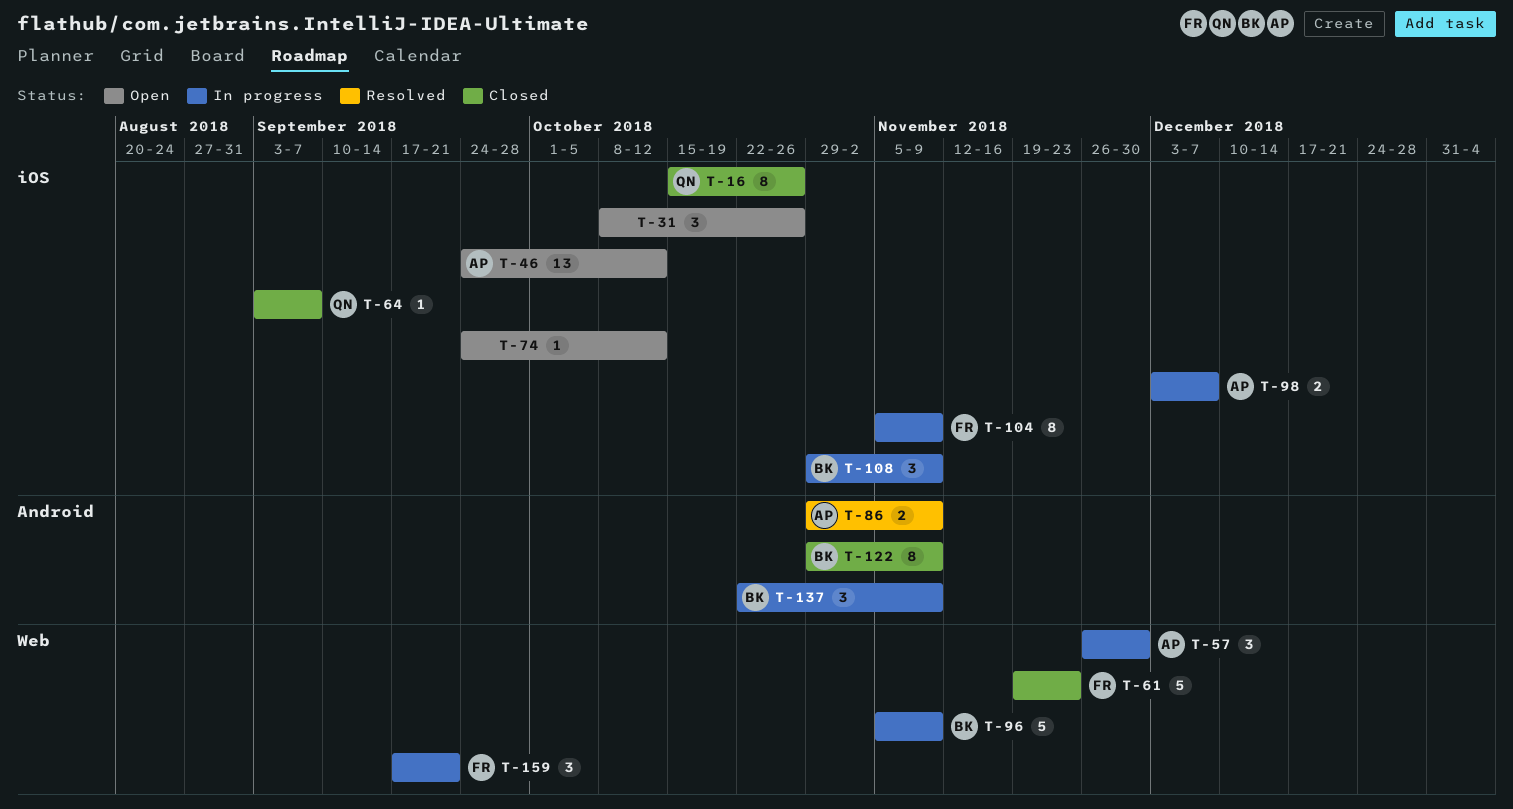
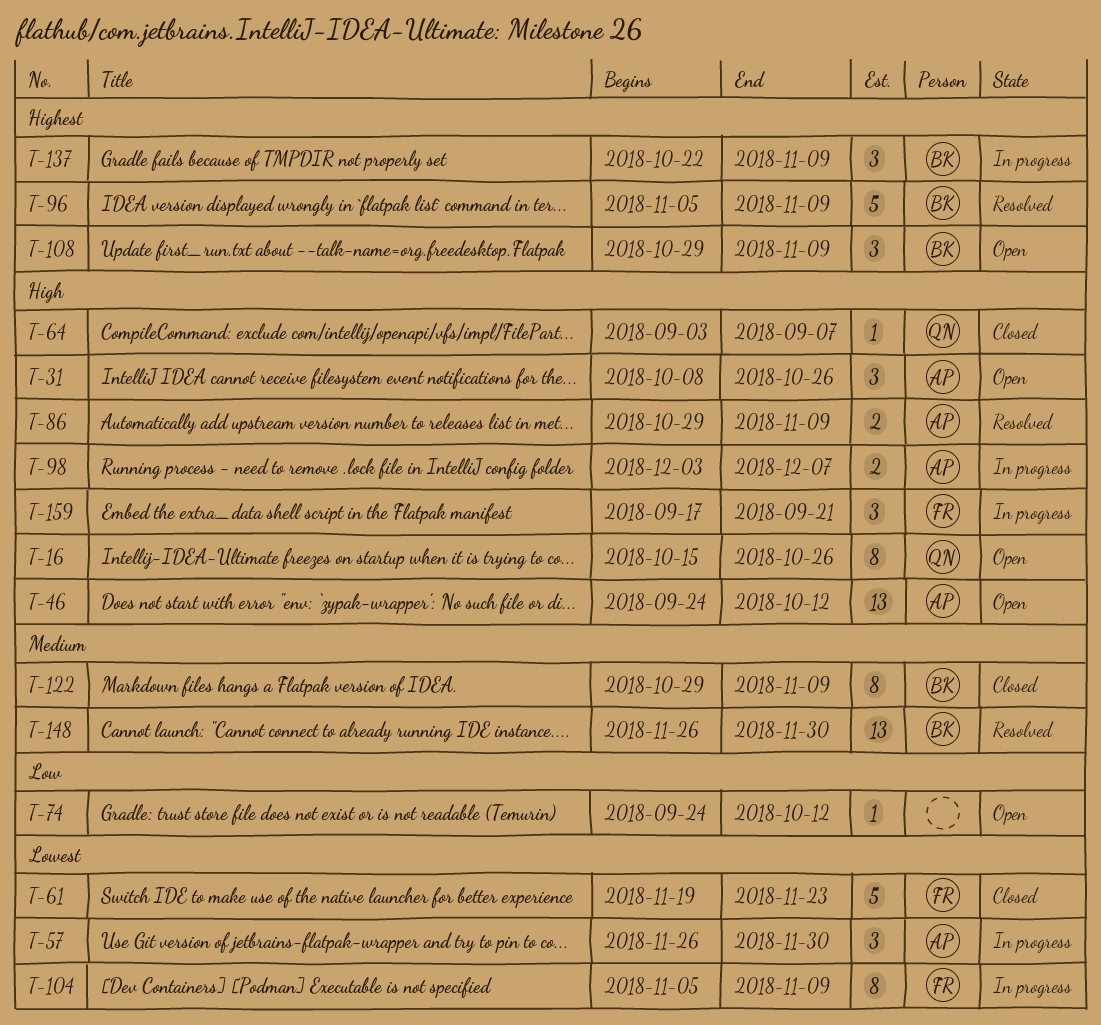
T-16, status: Closed -> Open
T-31, owner: none -> AP
T-96, status: In progress -> Resolved
T-108, status: In progress -> Open
T-148: none -> present

